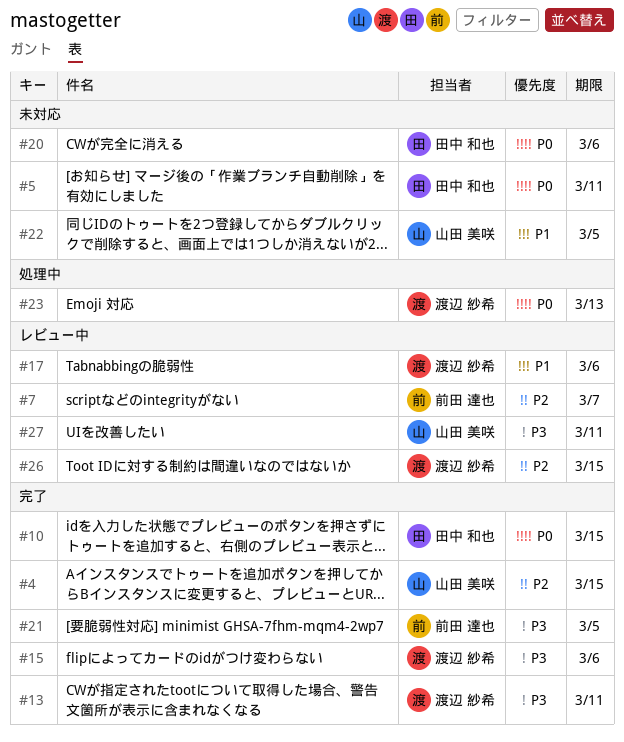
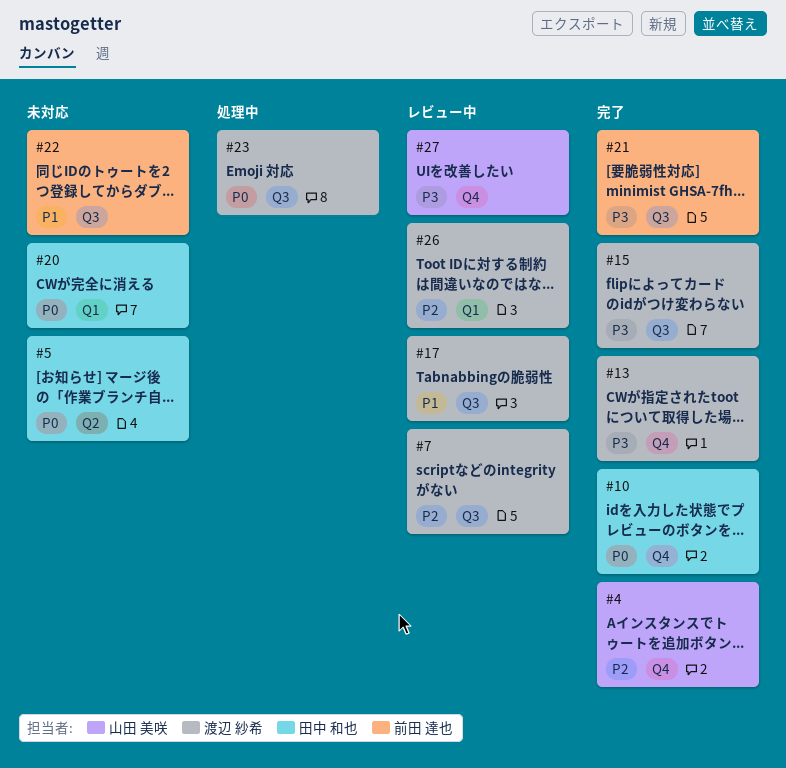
#7, owner: 前田 達也 -> 渡辺 紗希
#22, owner: 山田 美咲 -> 前田 達也

